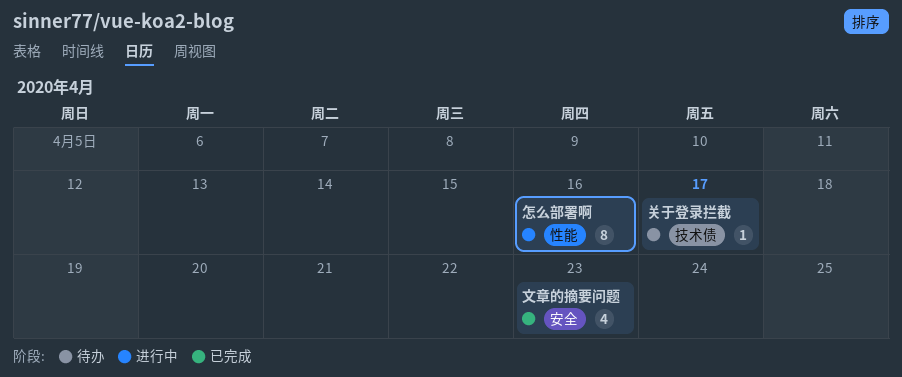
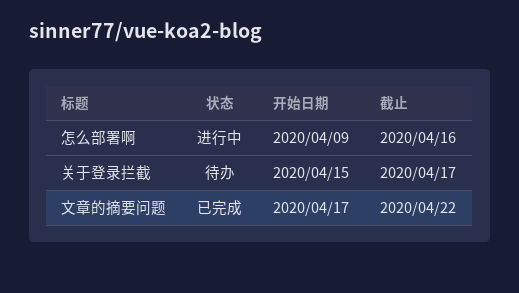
文章的摘要问题, due: Apr 23 -> Apr 22

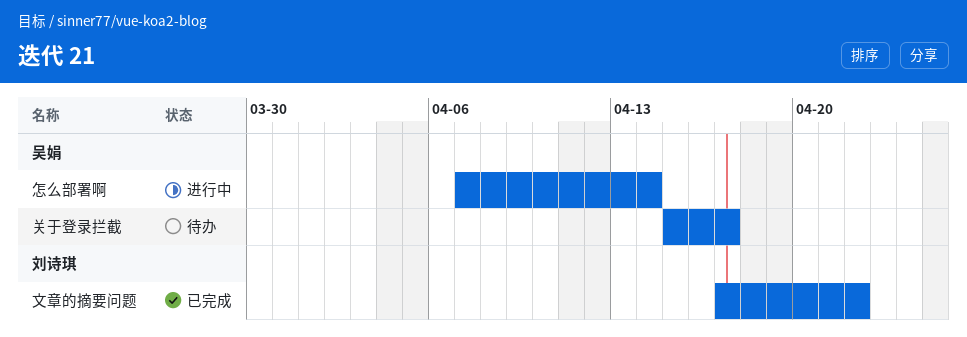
怎么部署啊, start: Apr 9 -> Apr 7
怎么部署啊, due: Apr 16 -> Apr 14

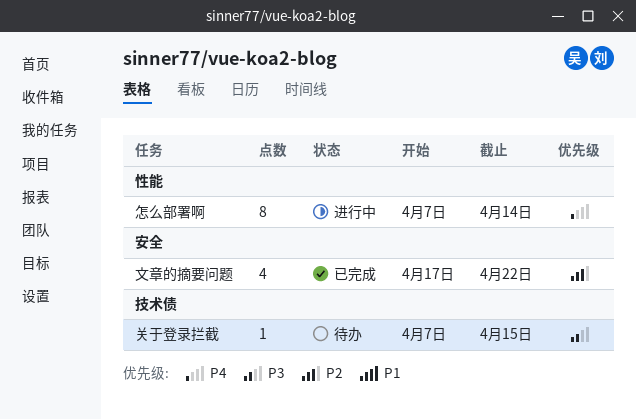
关于登录拦截, start: Apr 15 -> Apr 7
关于登录拦截, due: Apr 17 -> Apr 15

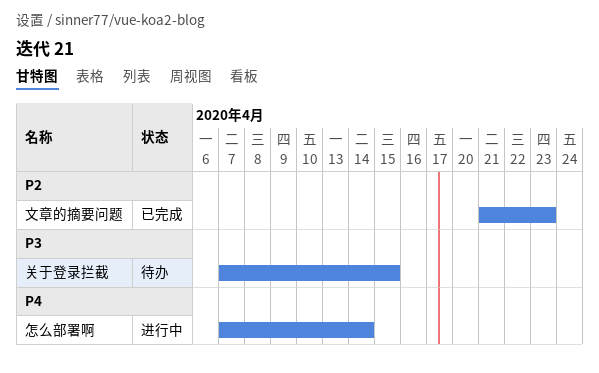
文章的摘要问题, start: Apr 17 -> Apr 21
文章的摘要问题, due: Apr 22 -> Apr 23

